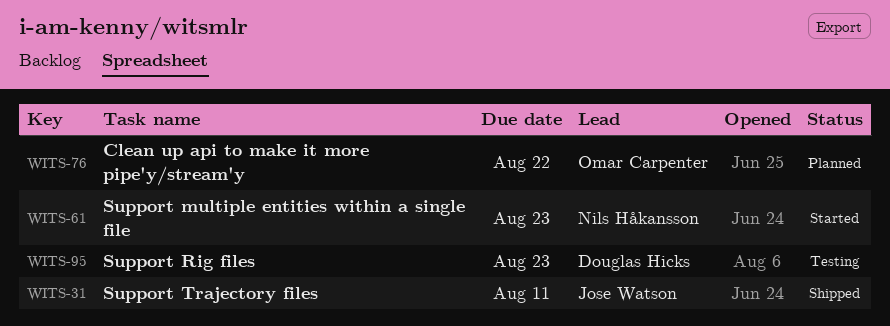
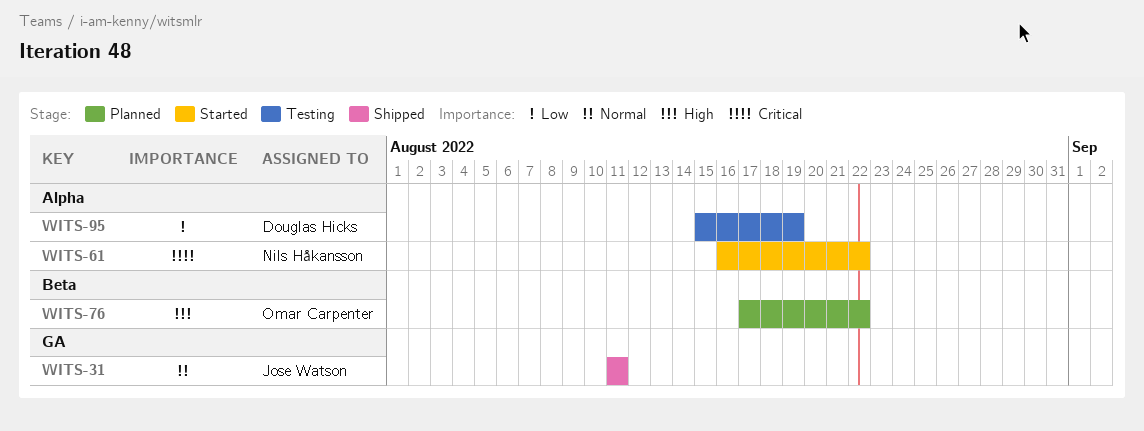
WITS-61, due: Aug 23 -> Aug 22
WITS-95, due: Aug 23 -> Aug 19

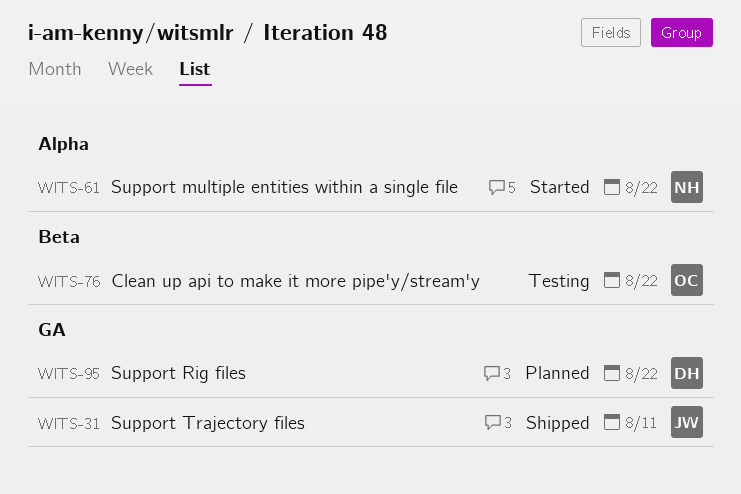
WITS-76, status: Planned -> Testing
WITS-95, status: Testing -> Planned
WITS-95, label: Alpha -> GA
WITS-95, due: Aug 19 -> Aug 22

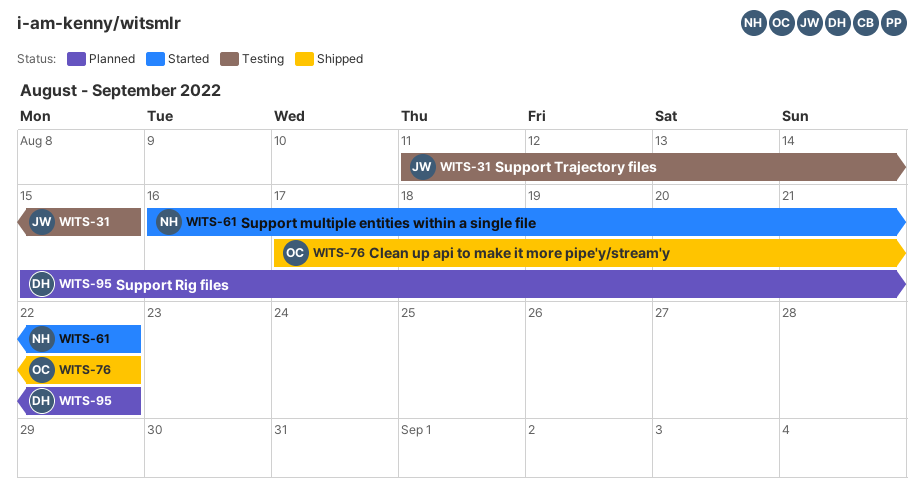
WITS-31, status: Shipped -> Testing
WITS-31, due: Aug 11 -> Aug 15
WITS-76, status: Testing -> Shipped

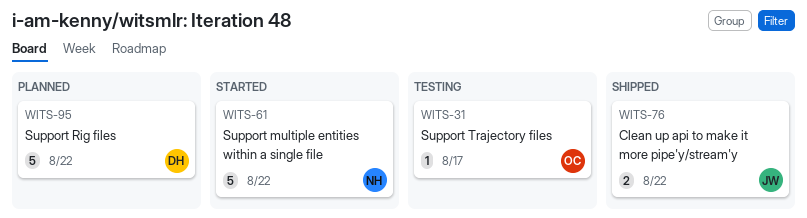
WITS-31, owner: JW -> OC
WITS-31, due: Aug 15 -> Aug 17
WITS-76, owner: OC -> JW

